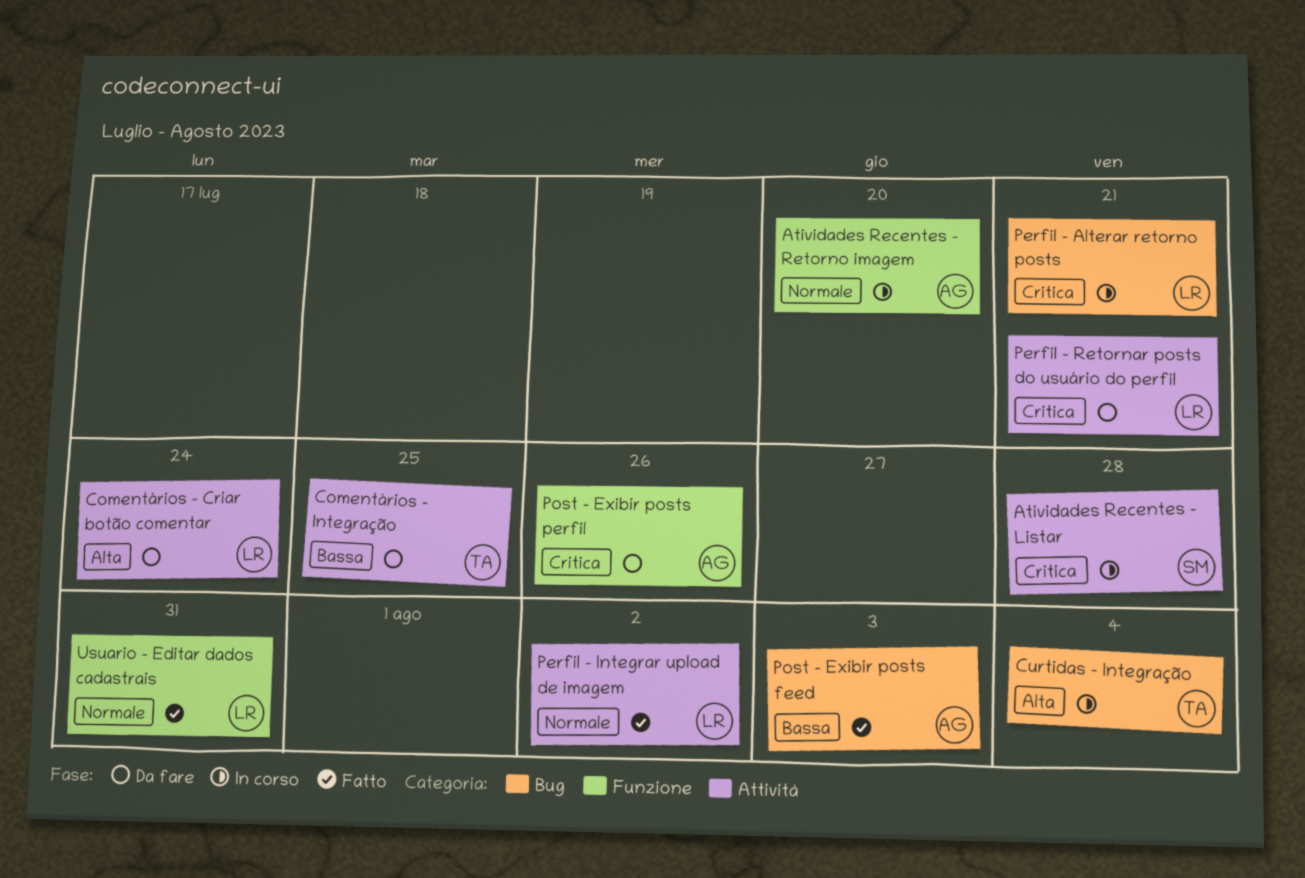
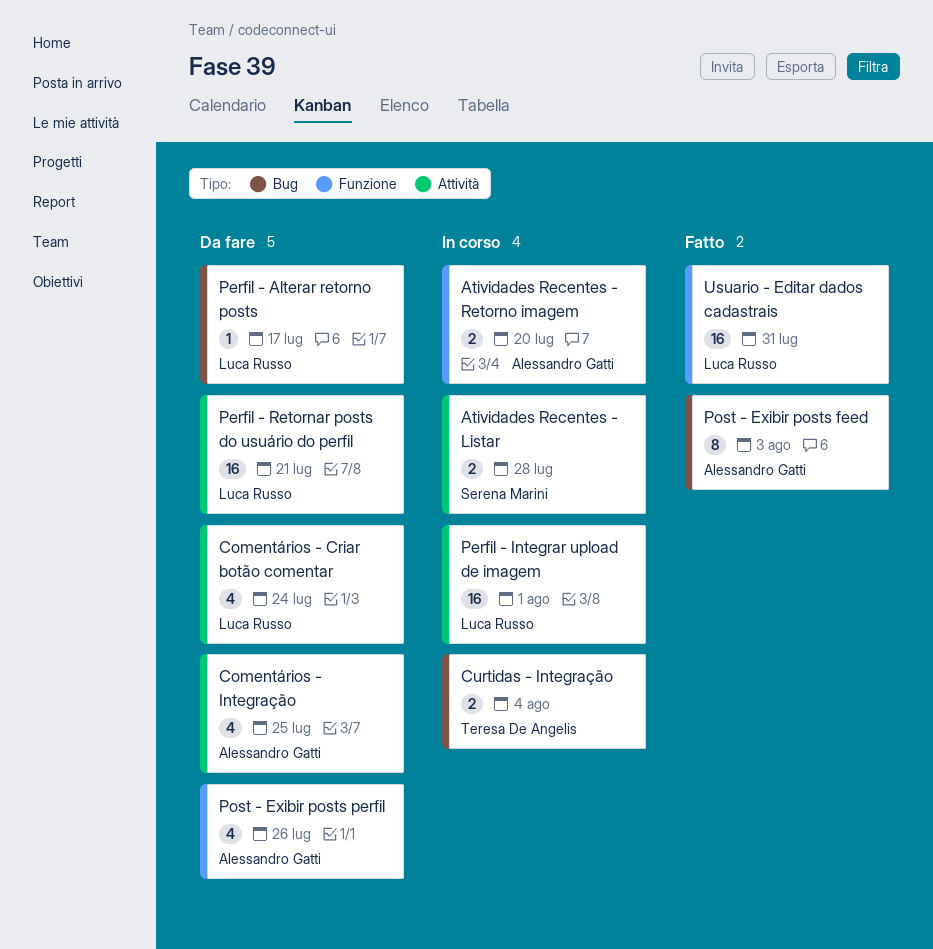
Comentários - Integração, owner: Teresa De Angelis -> Alessandro Gatti
Perfil - Alterar retorno posts, status: In corso -> Da fare
Perfil - Alterar retorno posts, due: Jul 21 -> Jul 17
Perfil - Integrar upload de imagem, status: Fatto -> In corso
Perfil - Integrar upload de imagem, due: Aug 2 -> Aug 1

